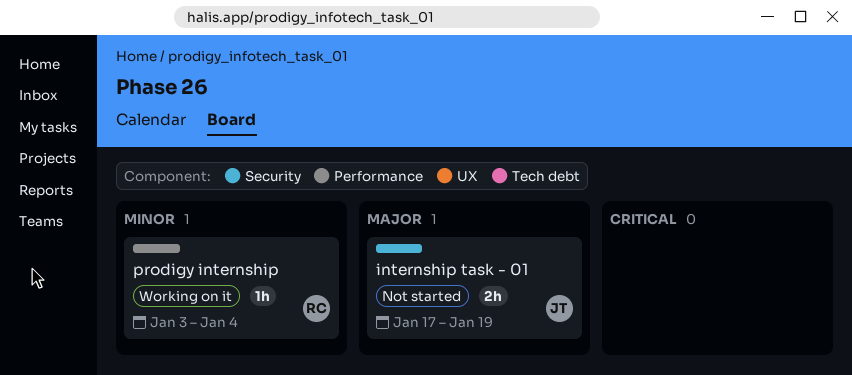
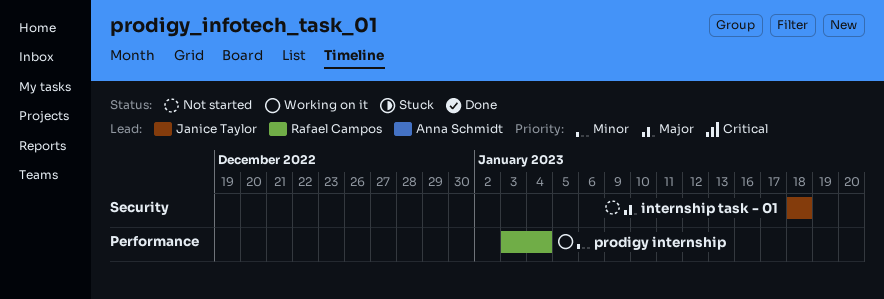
internship task - 01, start: Jan 17 -> Jan 18
internship task - 01, due: Jan 19 -> Jan 18

